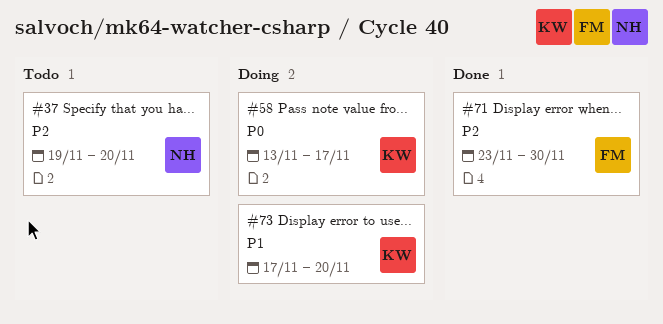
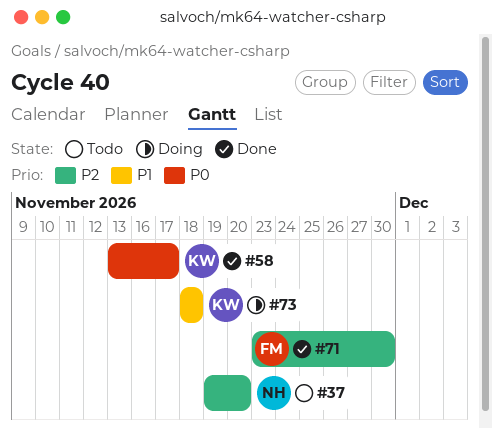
#58, status: Doing -> Done
#73, start: Nov 17 -> Nov 18
#73, due: Nov 20 -> Nov 18

